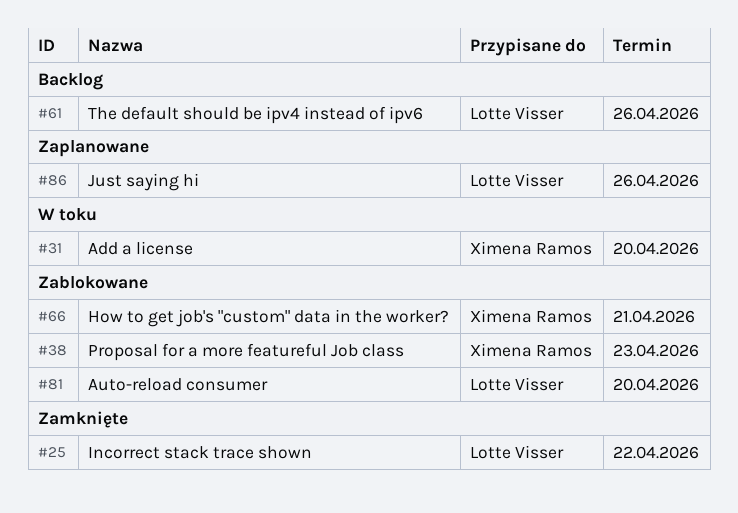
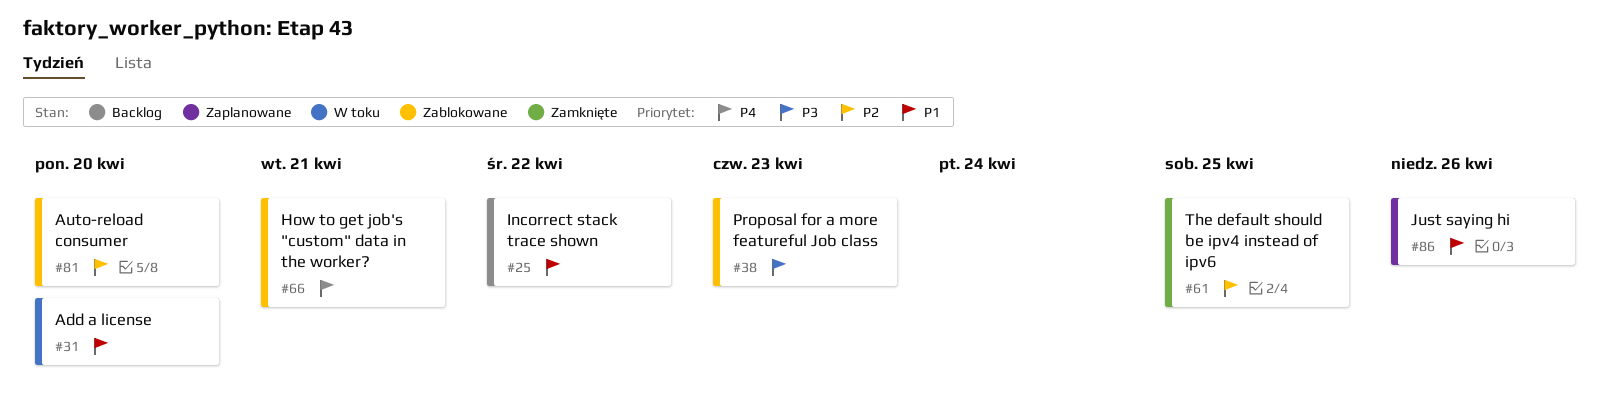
#25, status: Zamknięte -> Backlog
#61, status: Backlog -> Zamknięte
#61, due: Apr 26 -> Apr 25

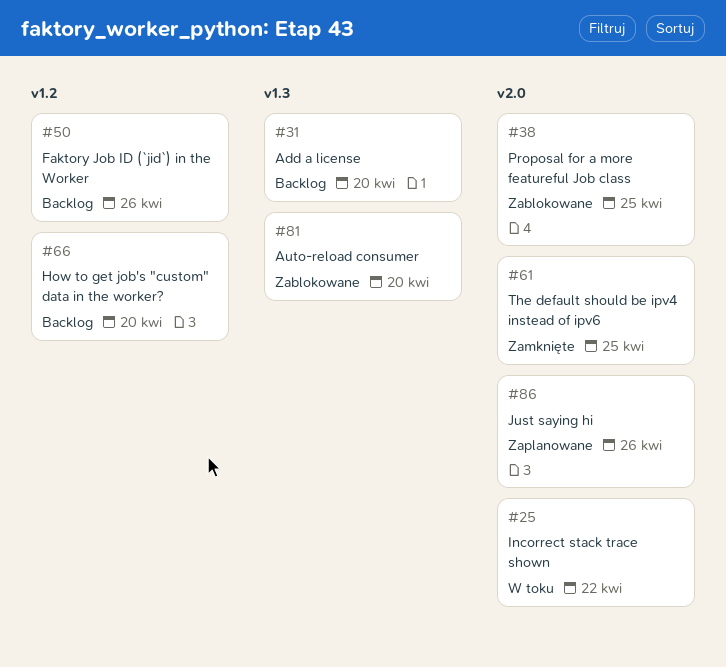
#25, status: Backlog -> W toku
#31, status: W toku -> Backlog
#38, due: Apr 23 -> Apr 25
#50: none -> present
#66, status: Zablokowane -> Backlog
#66, due: Apr 21 -> Apr 20

